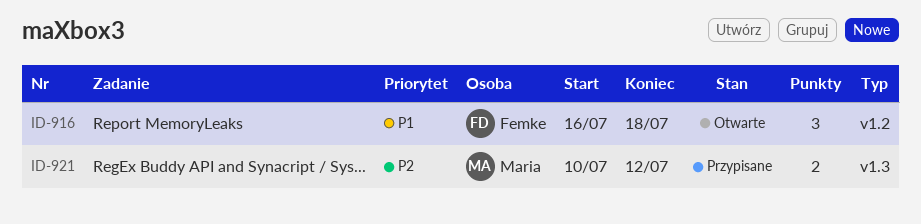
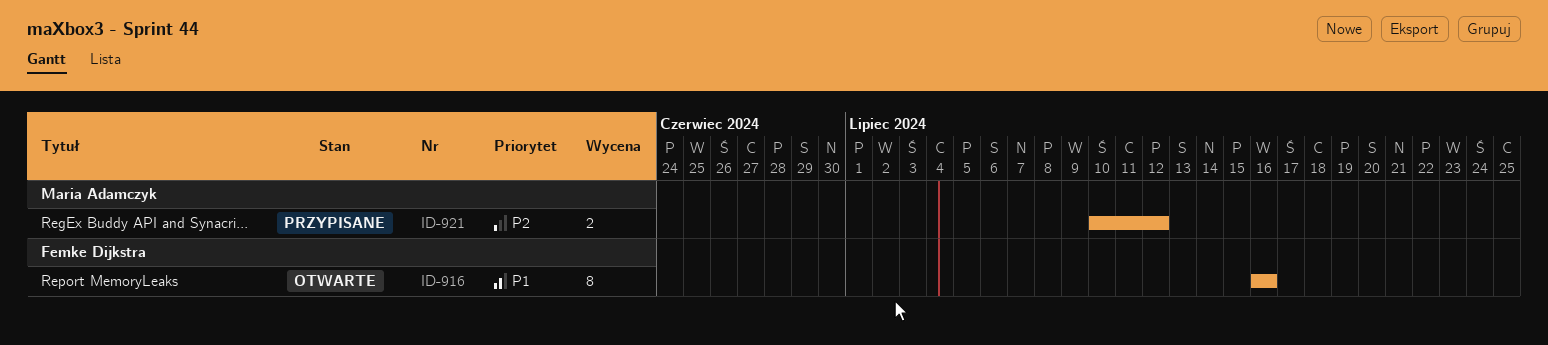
ID-916, estimate: 3 -> 8
ID-916, due: Jul 18 -> Jul 16

